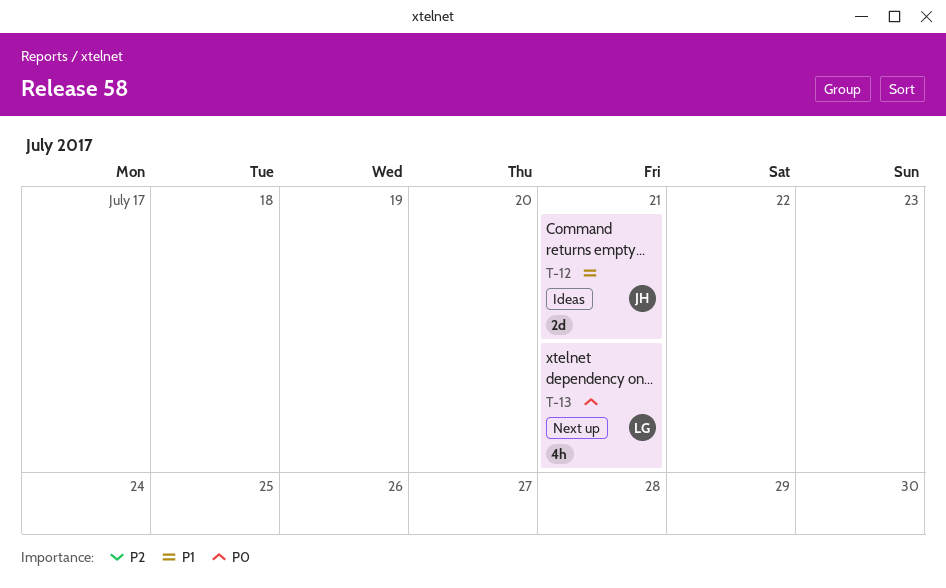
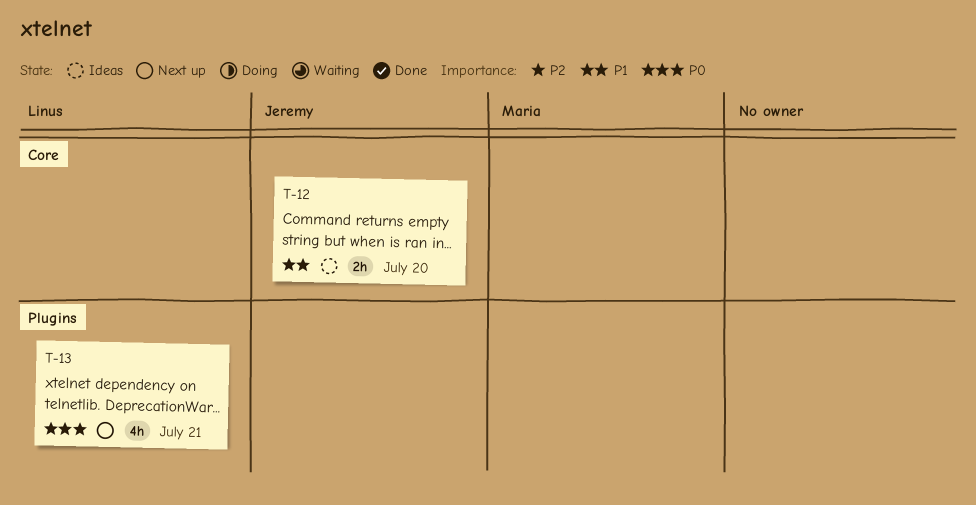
T-12, estimate: 2d -> 2h
T-12, due: Jul 21 -> Jul 20

